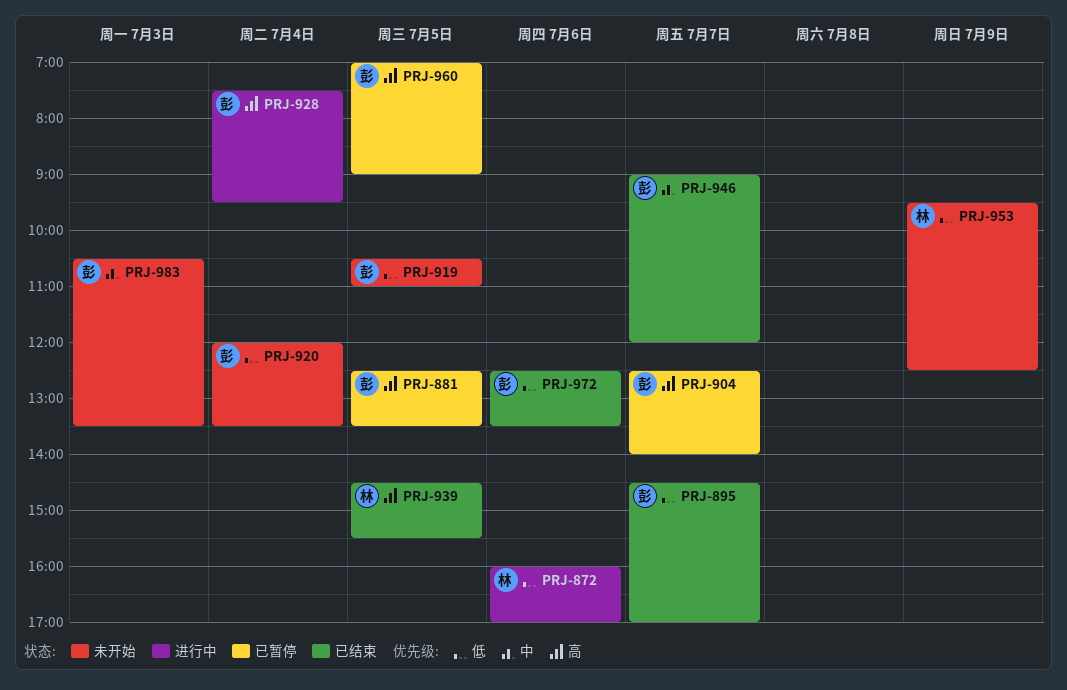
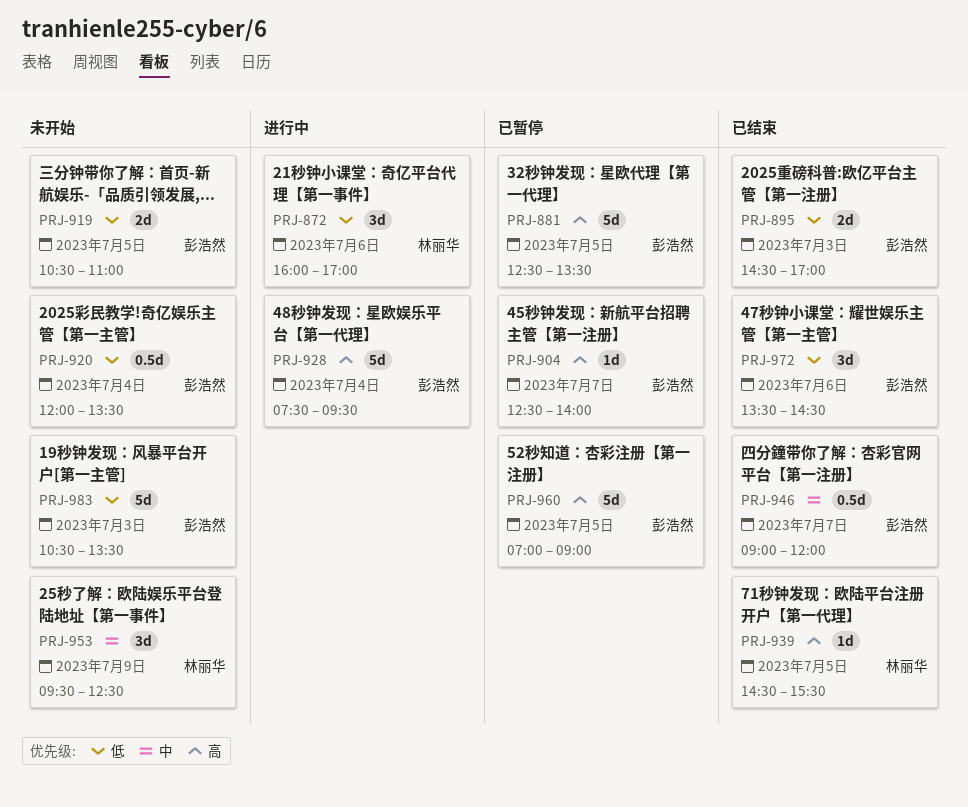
PRJ-895, day: Jul 7 -> Jul 3
PRJ-953, priority: 低 -> 中
PRJ-972, begins: 12:30 -> 13:30
PRJ-972, ends: 13:30 -> 14:30
PRJ-983, priority: 中 -> 低

